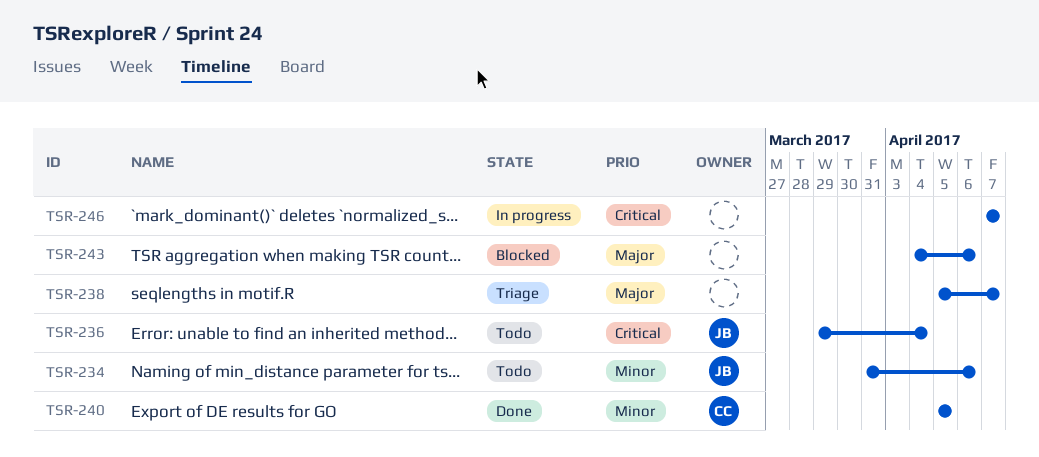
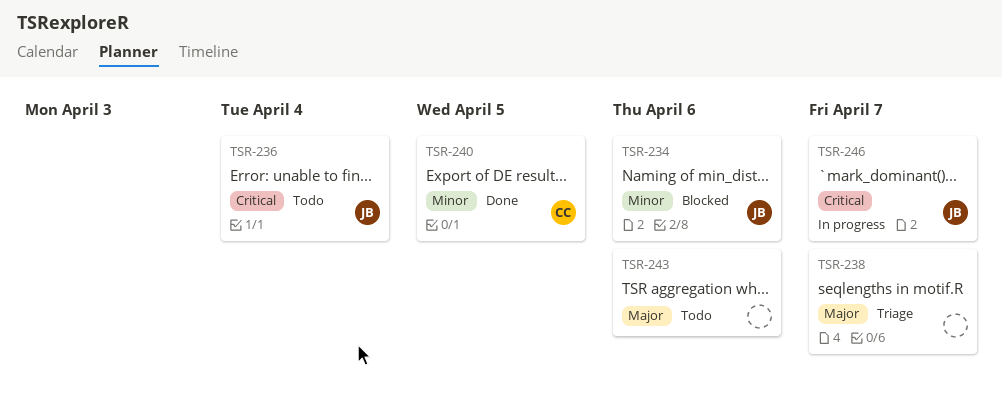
TSR-234, status: Todo -> Blocked
TSR-243, status: Blocked -> Todo
TSR-246, owner: none -> JB

